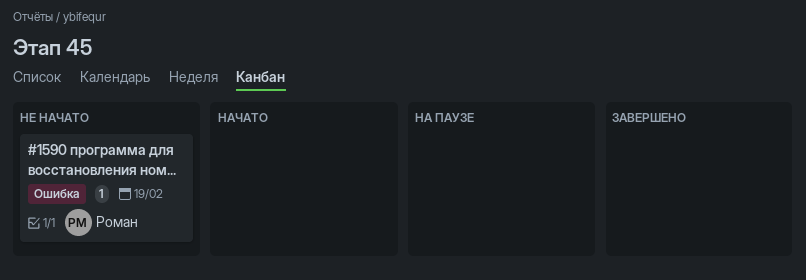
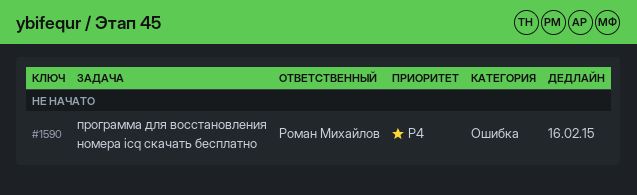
#1590, due: Feb 19 -> Feb 16

